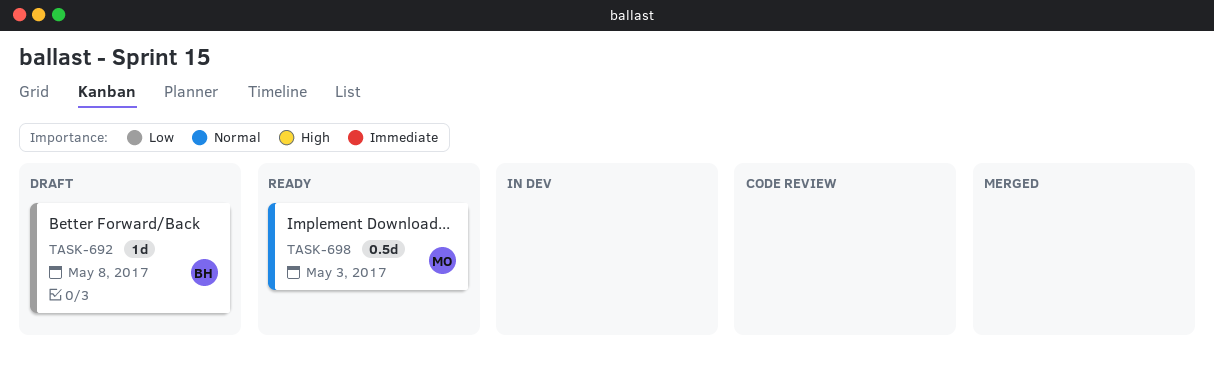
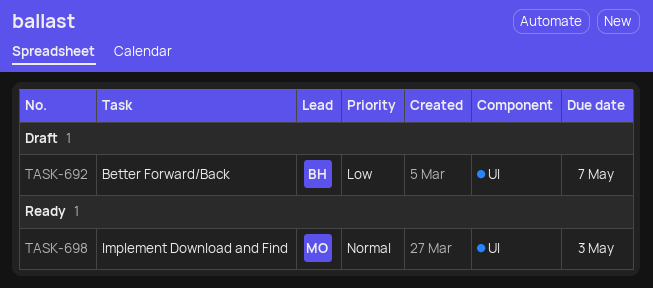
TASK-692, due: May 8 -> May 7

